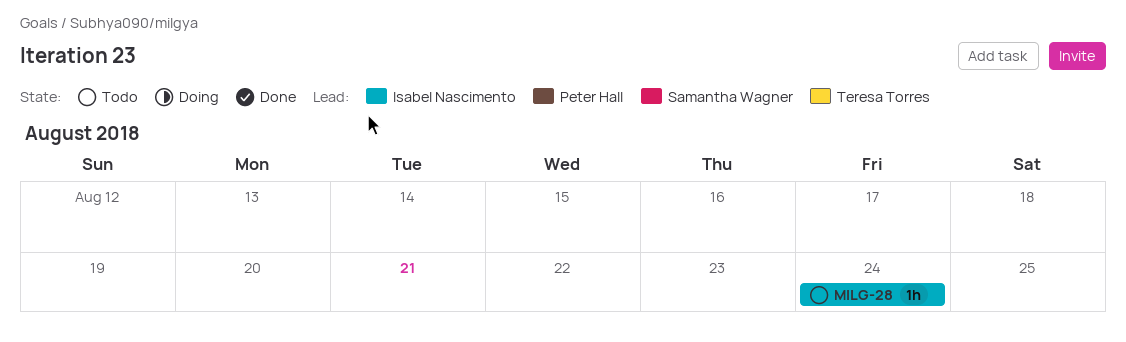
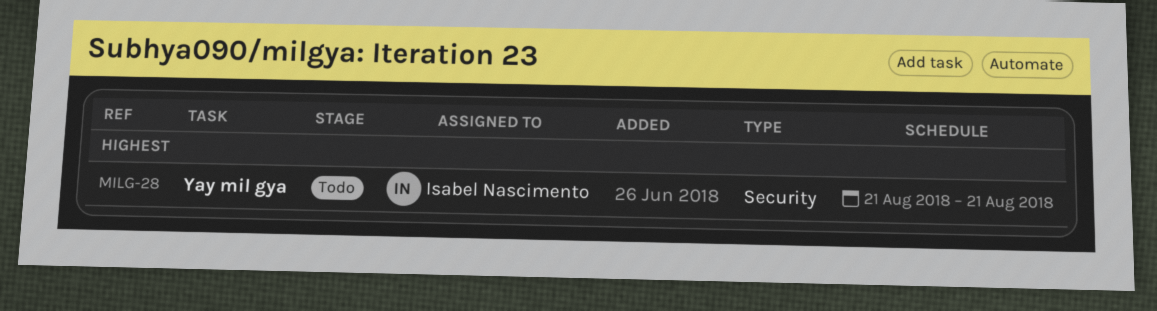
MILG-28, start: Aug 24 -> Aug 21
MILG-28, due: Aug 24 -> Aug 21

